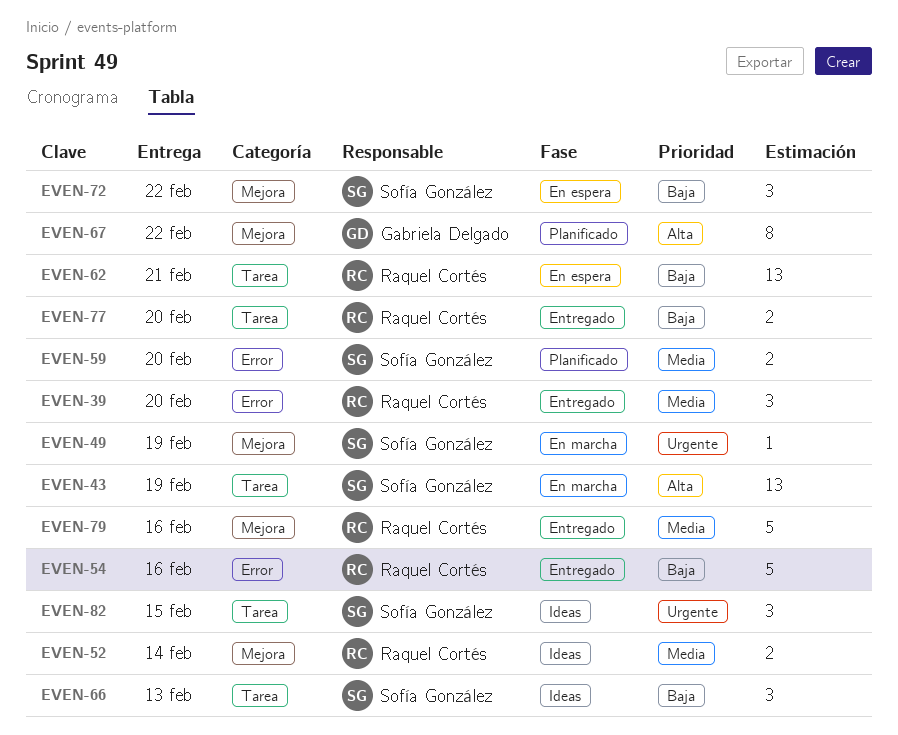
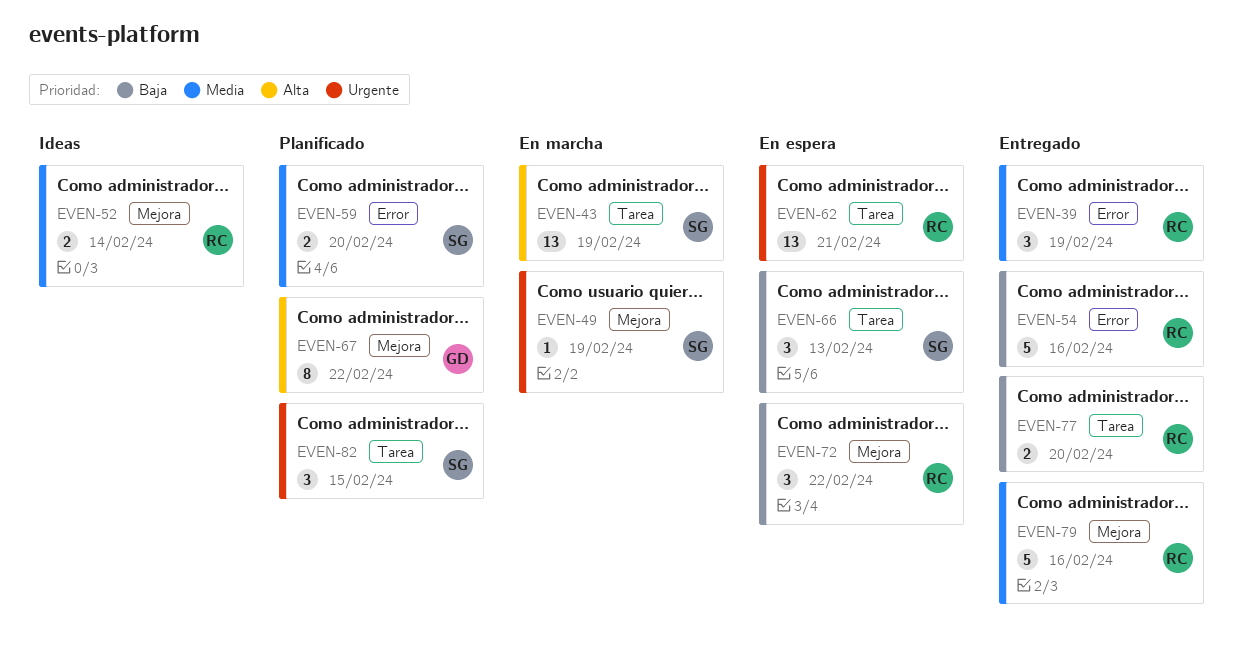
EVEN-39, due: Feb 20 -> Feb 19
EVEN-62, priority: Baja -> Urgente
EVEN-66, status: Ideas -> En espera
EVEN-72, owner: Sofía González -> Raquel Cortés
EVEN-82, status: Ideas -> Planificado

